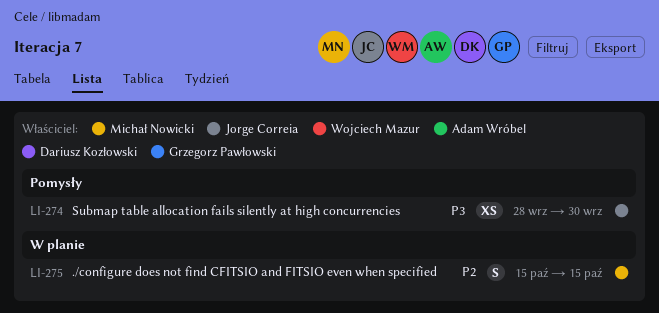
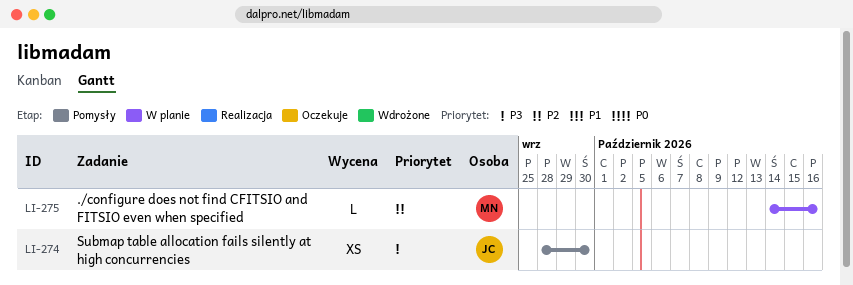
LI-275, estimate: S -> L
LI-275, start: Oct 15 -> Oct 14
LI-275, due: Oct 15 -> Oct 16

